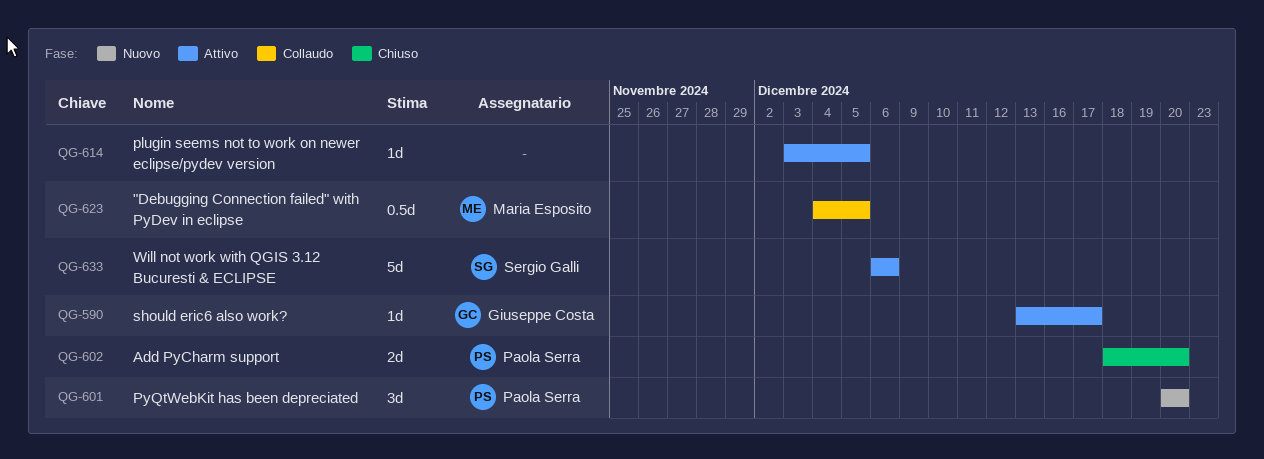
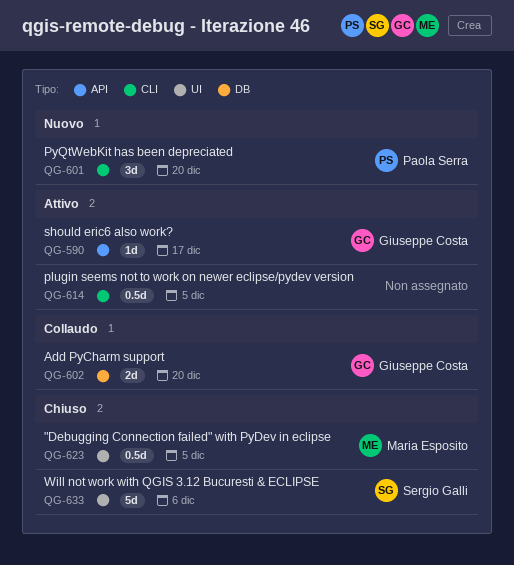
QG-602, status: Chiuso -> Collaudo
QG-602, owner: Paola Serra -> Giuseppe Costa
QG-614, estimate: 1d -> 0.5d
QG-623, status: Collaudo -> Chiuso
QG-633, status: Attivo -> Chiuso

